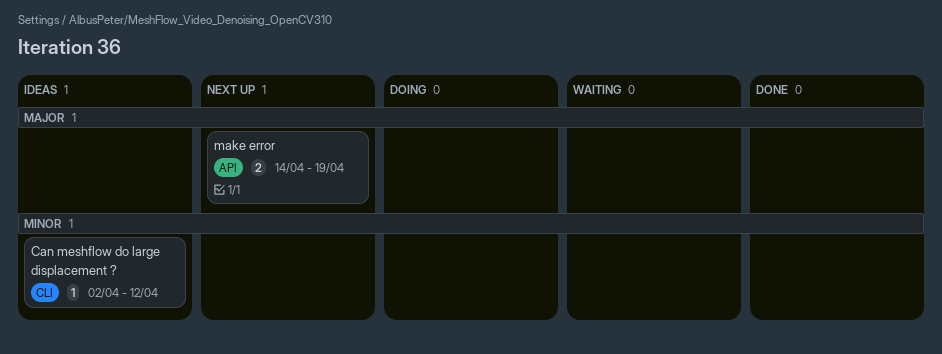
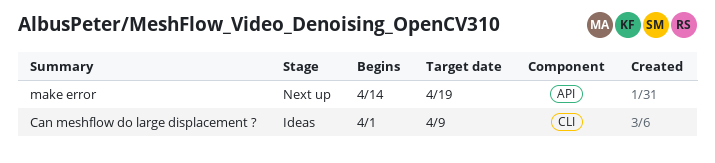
Can meshflow do large displacement ?, start: Apr 2 -> Apr 1
Can meshflow do large displacement ?, due: Apr 12 -> Apr 9

